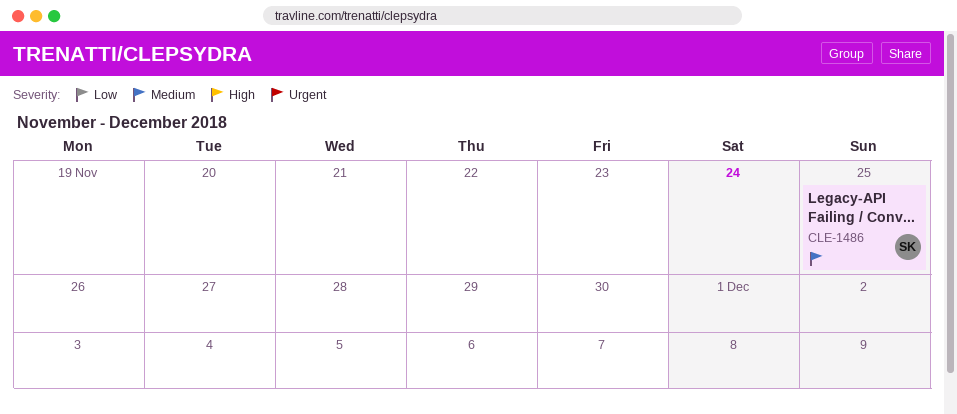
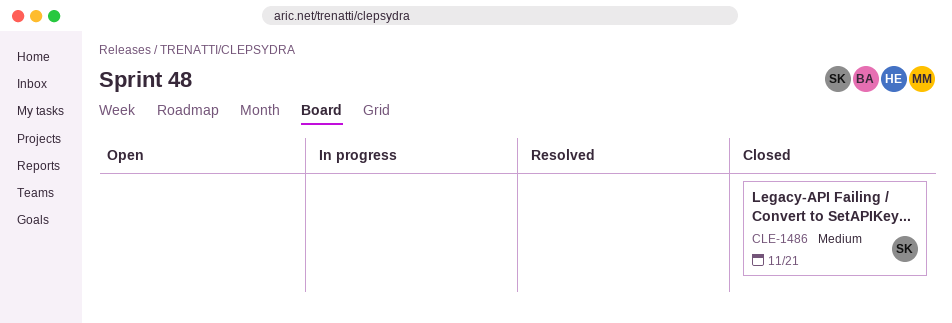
CLE-1486, due: Nov 25 -> Nov 21

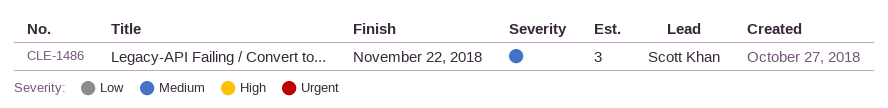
CLE-1486, due: Nov 21 -> Nov 22

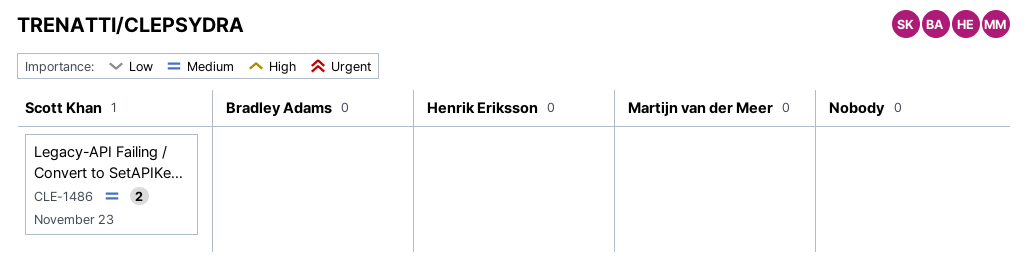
CLE-1486, estimate: 3 -> 2
CLE-1486, due: Nov 22 -> Nov 23

